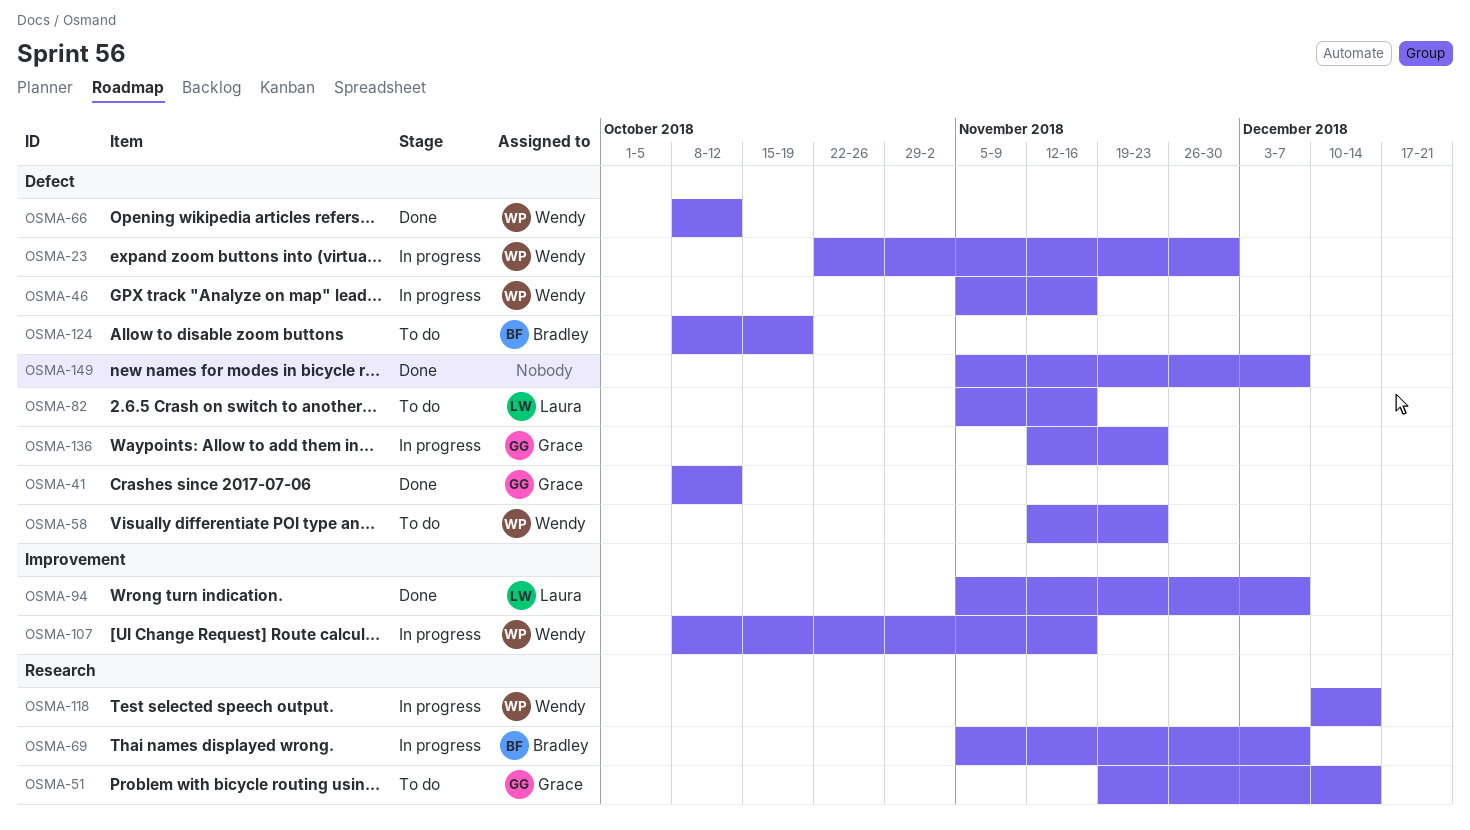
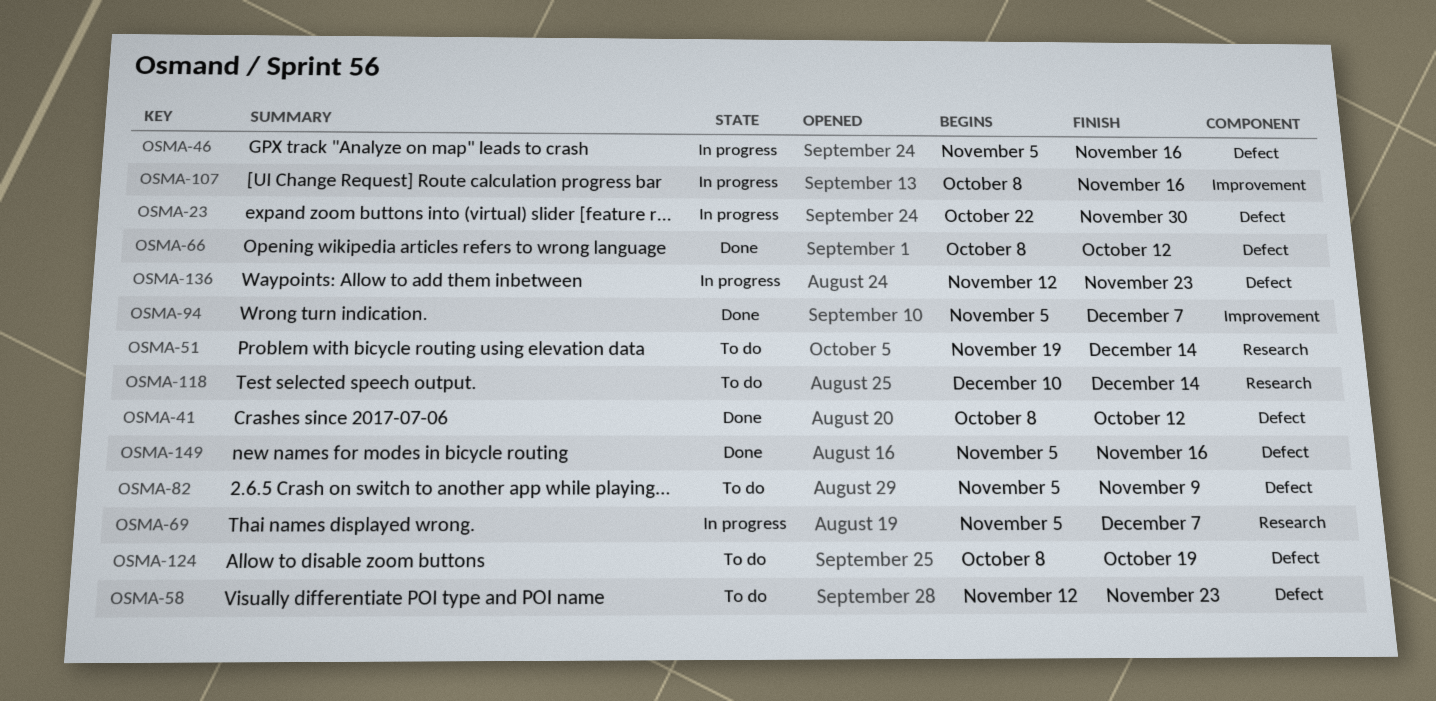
OSMA-82, due: Nov 16 -> Nov 9
OSMA-118, status: In progress -> To do
OSMA-149, due: Dec 7 -> Nov 16

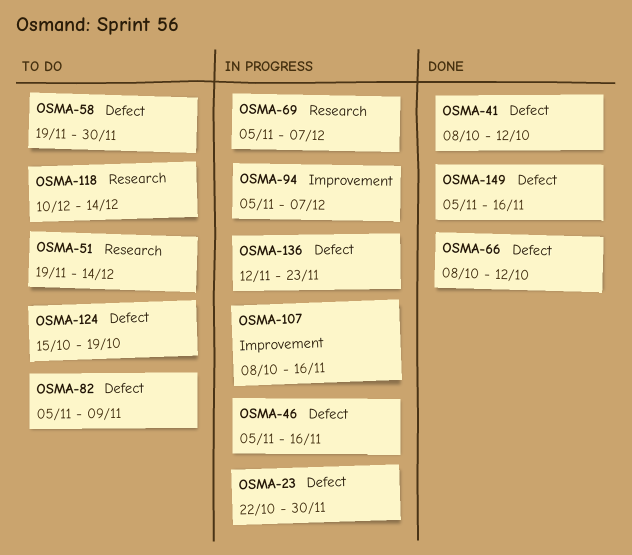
OSMA-58, start: Nov 12 -> Nov 19
OSMA-58, due: Nov 23 -> Nov 30
OSMA-94, status: Done -> In progress
OSMA-124, start: Oct 8 -> Oct 15

